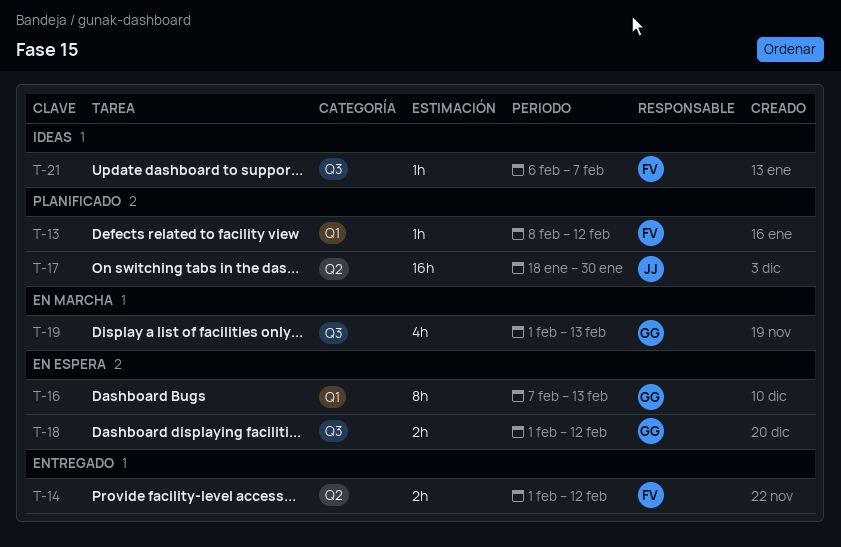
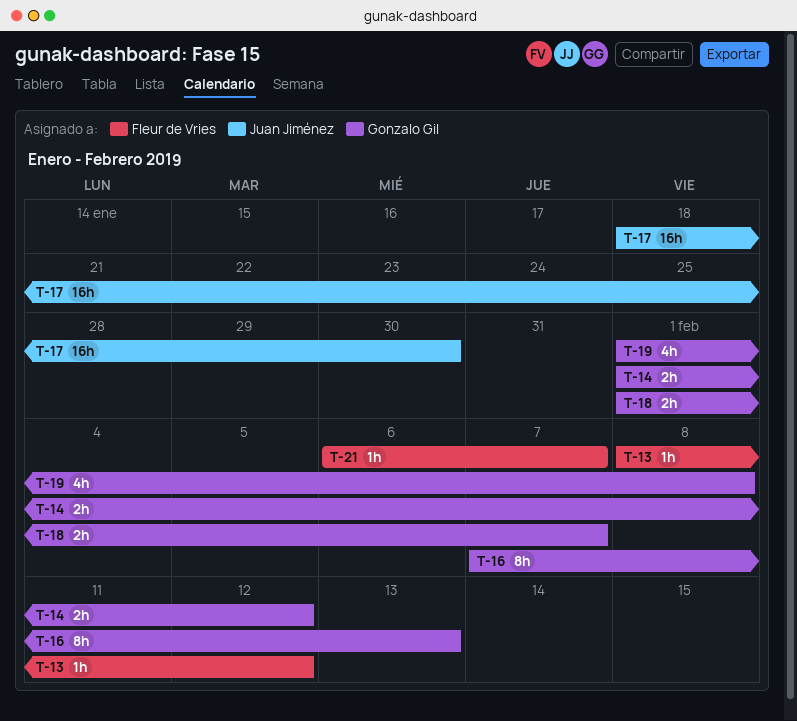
T-14, owner: Fleur de Vries -> Gonzalo Gil
T-18, due: Feb 12 -> Feb 7
T-19, due: Feb 13 -> Feb 8

